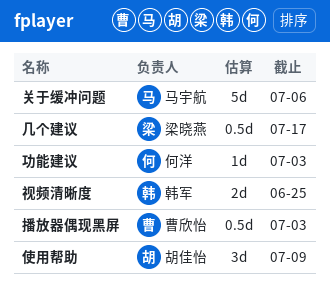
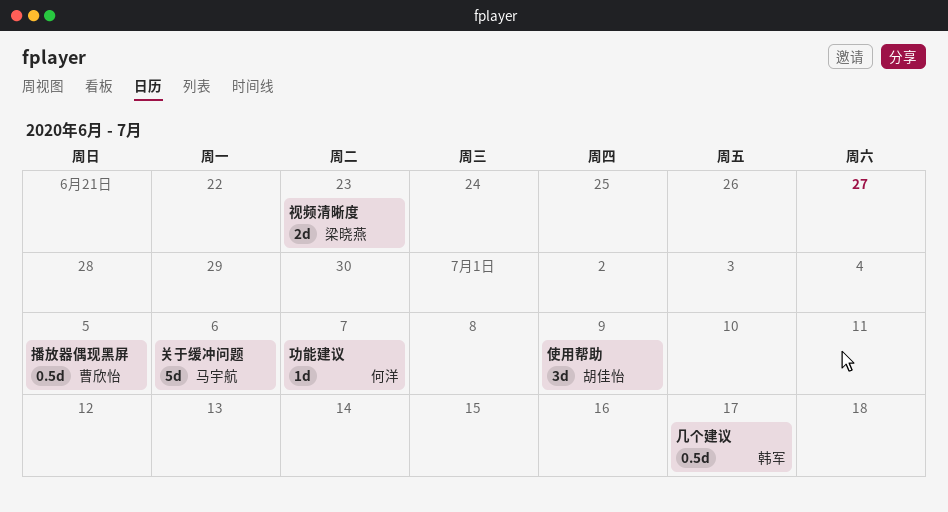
几个建议, owner: 梁晓燕 -> 韩军
功能建议, due: Jul 3 -> Jul 7
播放器偶现黑屏, due: Jul 3 -> Jul 5
视频清晰度, owner: 韩军 -> 梁晓燕
视频清晰度, due: Jun 25 -> Jun 23

